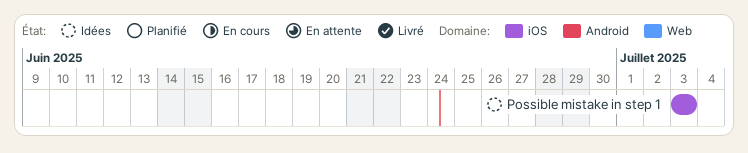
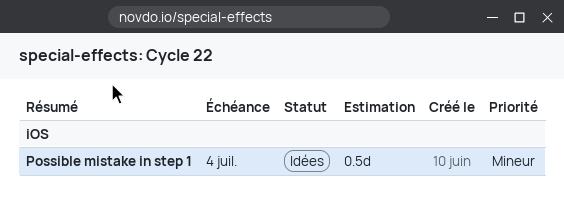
Possible mistake in step 1, due: Jul 3 -> Jul 4

